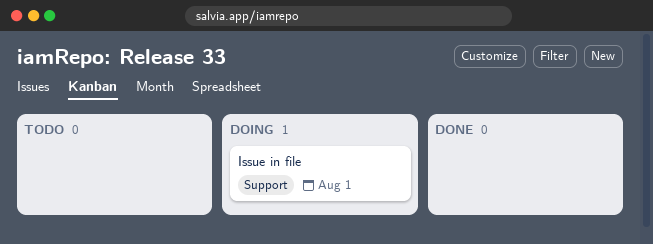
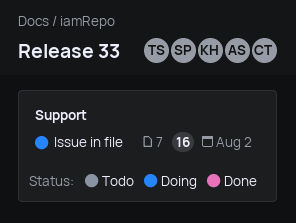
Issue in file, due: Aug 1 -> Aug 2

